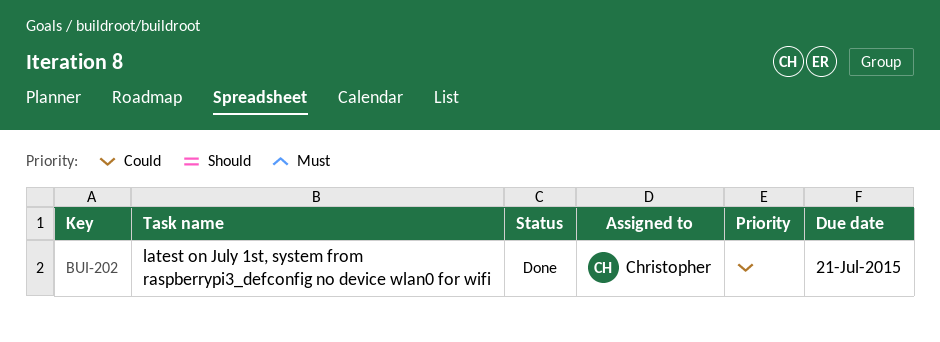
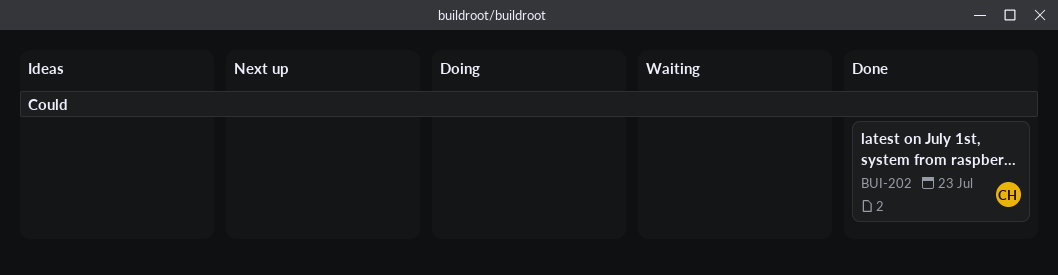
BUI-202, due: Jul 21 -> Jul 23

